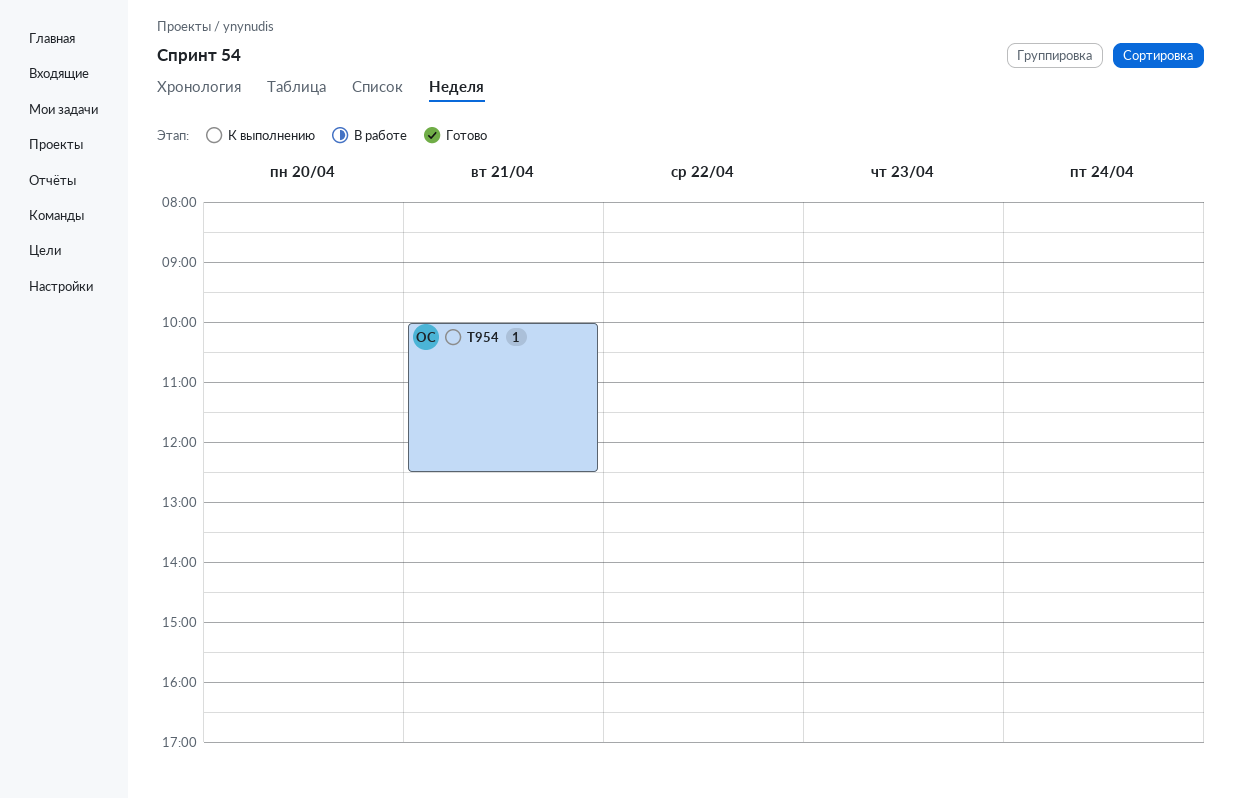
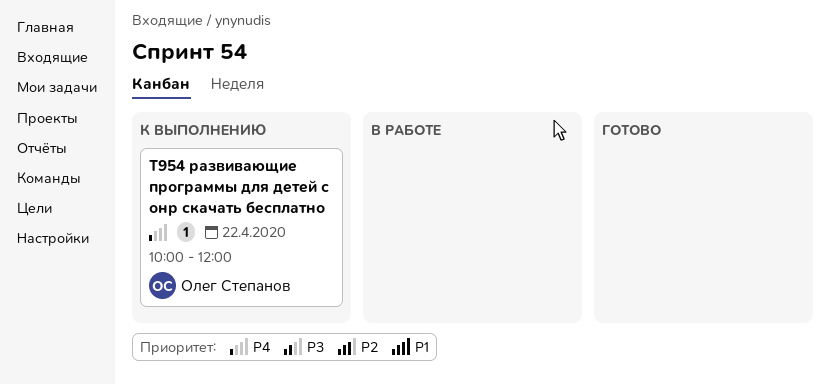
T954, day: Apr 21 -> Apr 22
T954, ends: 12:30 -> 12:00

